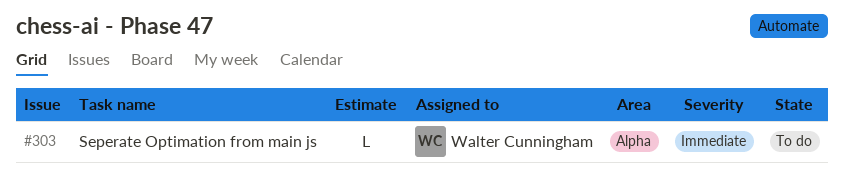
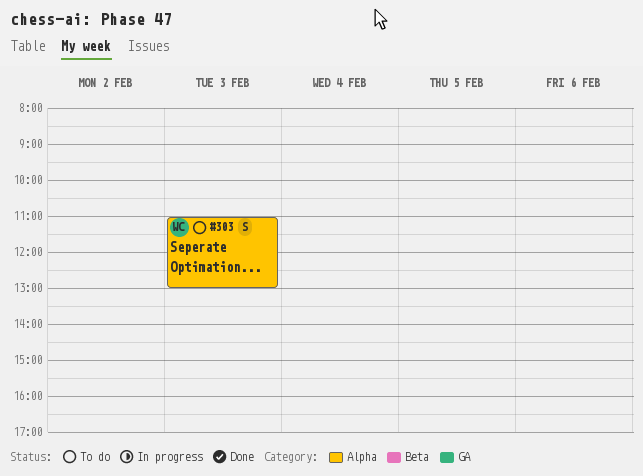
#303, estimate: L -> S

